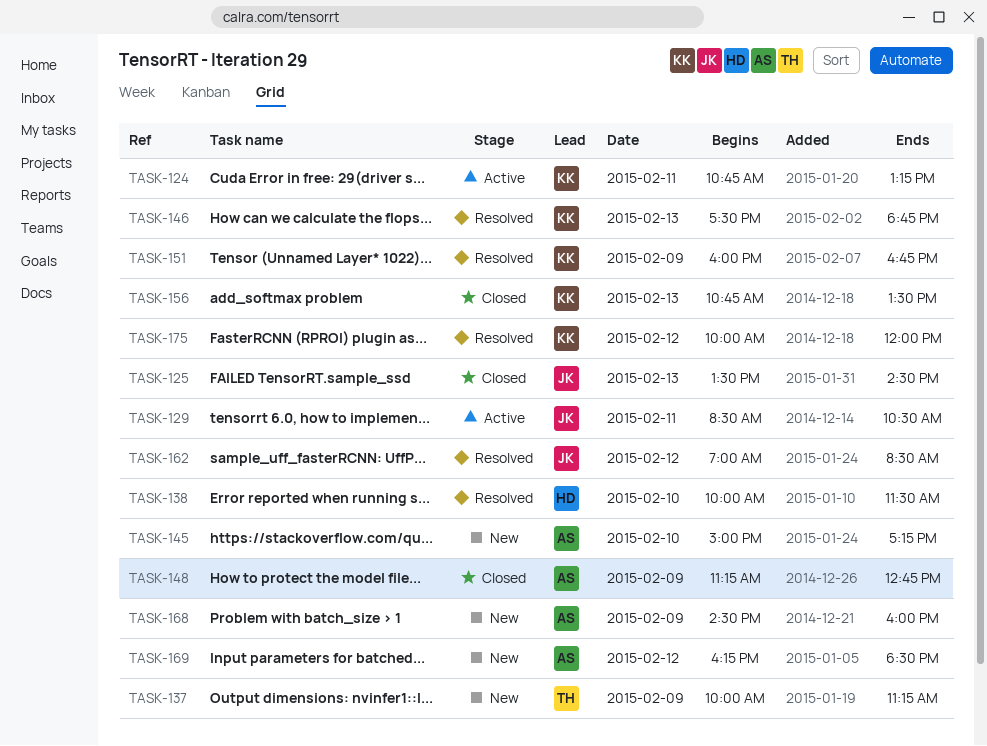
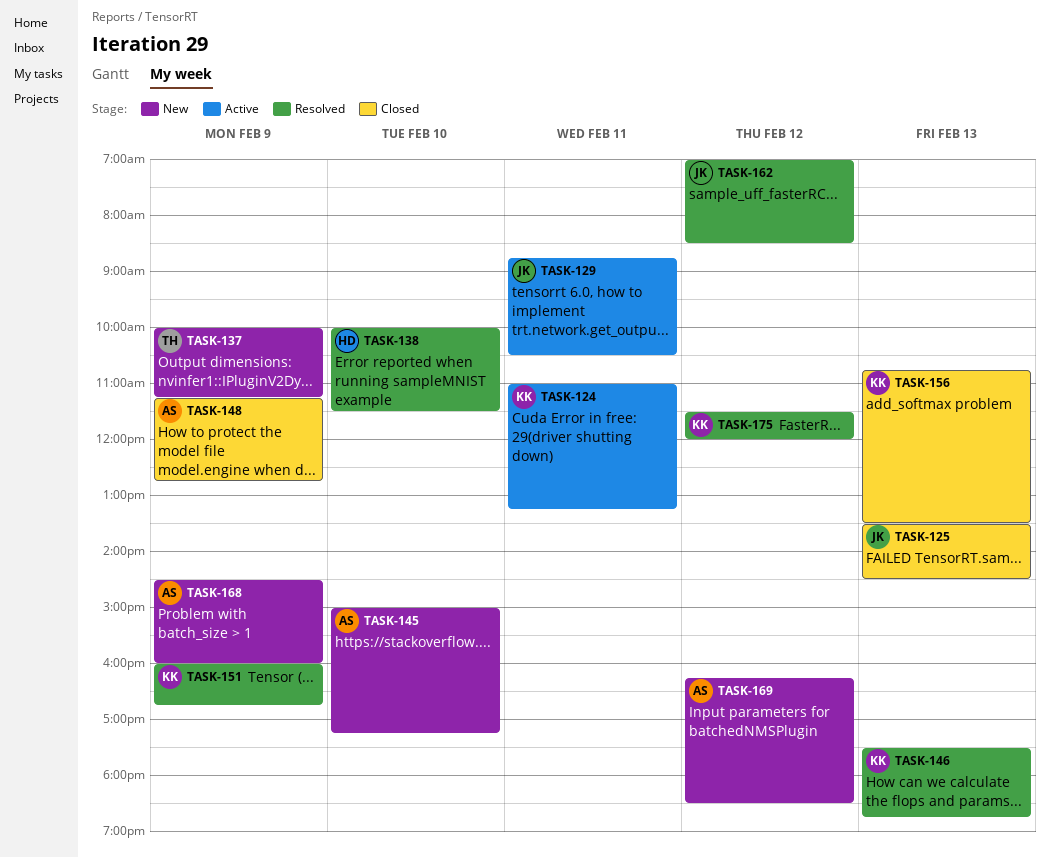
TASK-124, begins: 10:45 -> 11:00
TASK-129, begins: 08:30 -> 08:45
TASK-175, begins: 10:00 -> 11:30

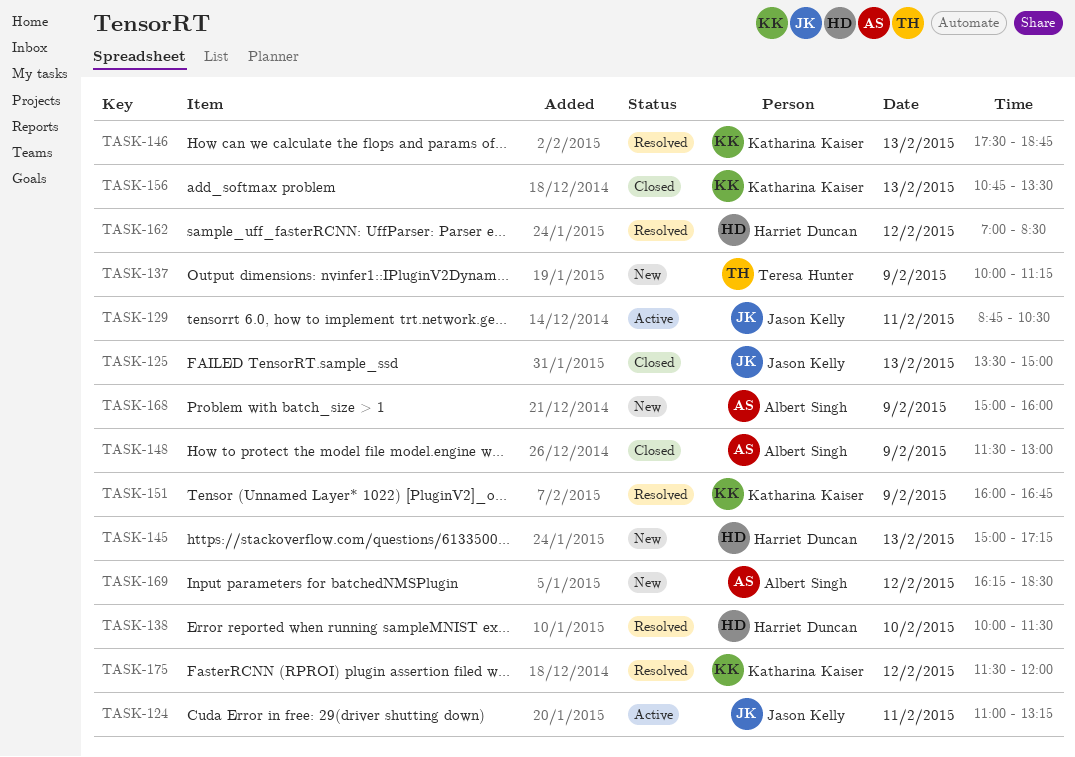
TASK-124, owner: Katharina Kaiser -> Jason Kelly
TASK-125, ends: 14:30 -> 15:00
TASK-145, owner: Albert Singh -> Harriet Duncan
TASK-145, day: Feb 10 -> Feb 13
TASK-148, begins: 11:15 -> 11:30
TASK-148, ends: 12:45 -> 13:00
TASK-162, owner: Jason Kelly -> Harriet Duncan
TASK-168, begins: 14:30 -> 15:00

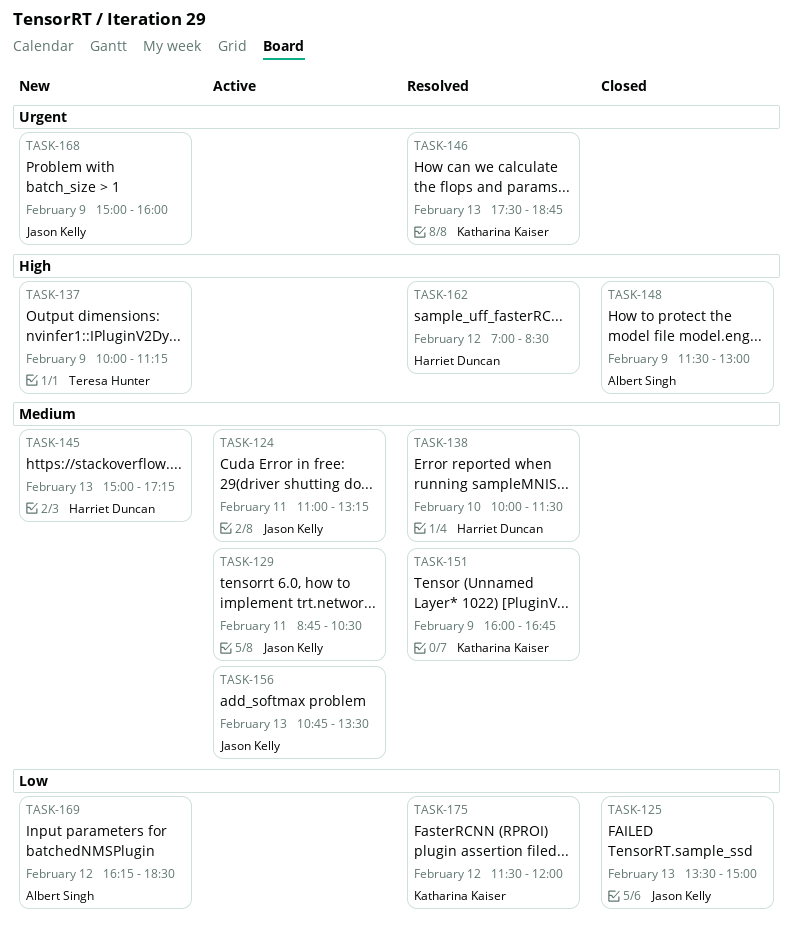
TASK-156, status: Closed -> Active
TASK-156, owner: Katharina Kaiser -> Jason Kelly
TASK-168, owner: Albert Singh -> Jason Kelly

